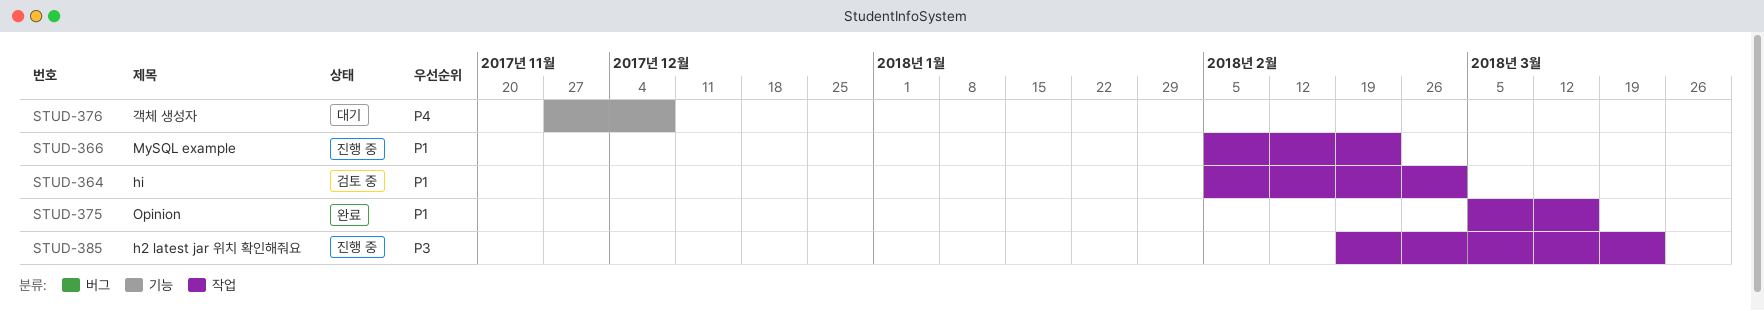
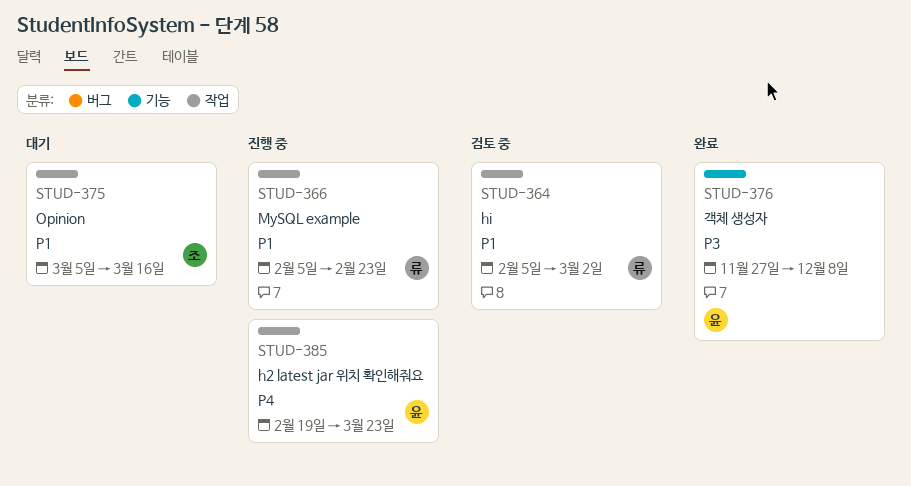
STUD-375, status: 완료 -> 대기
STUD-376, status: 대기 -> 완료
STUD-376, priority: P4 -> P3
STUD-385, priority: P3 -> P4

